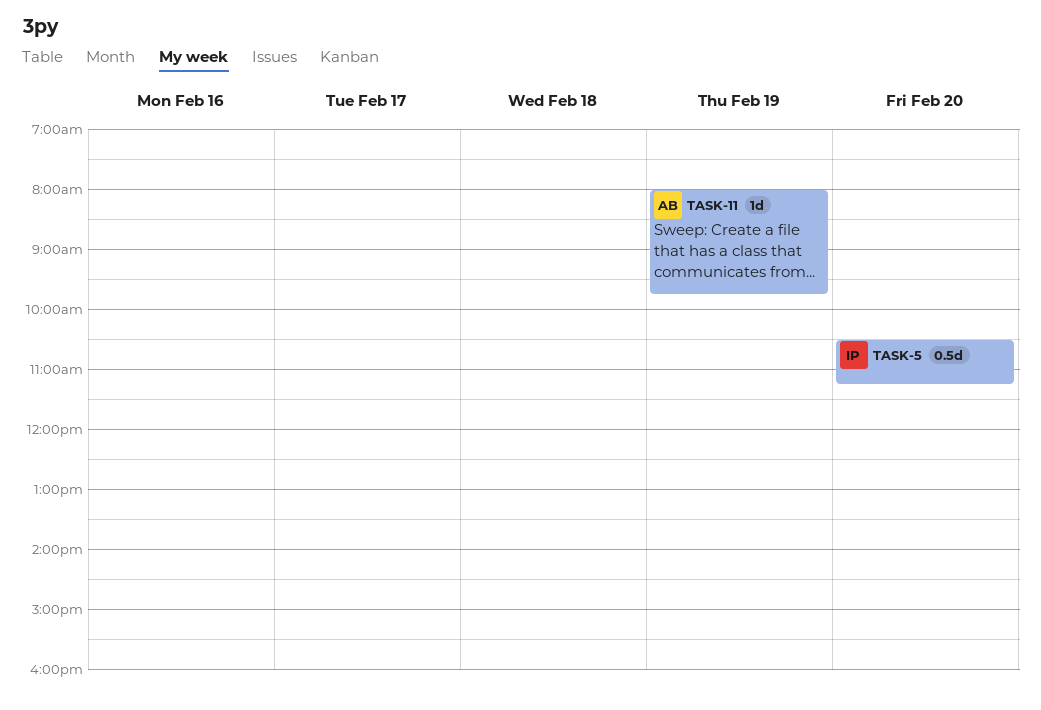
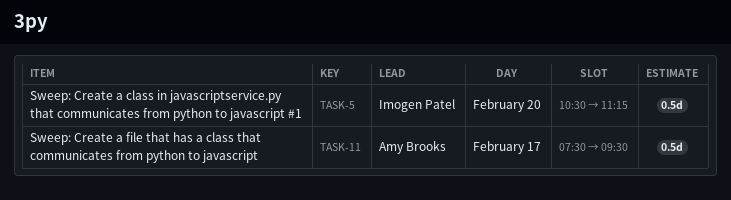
TASK-11, estimate: 1d -> 0.5d
TASK-11, day: Feb 19 -> Feb 17
TASK-11, begins: 08:00 -> 07:30
TASK-11, ends: 09:45 -> 09:30

